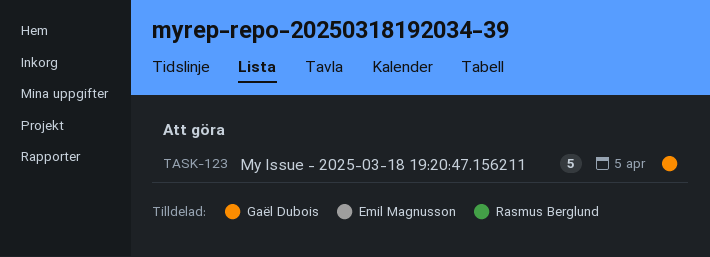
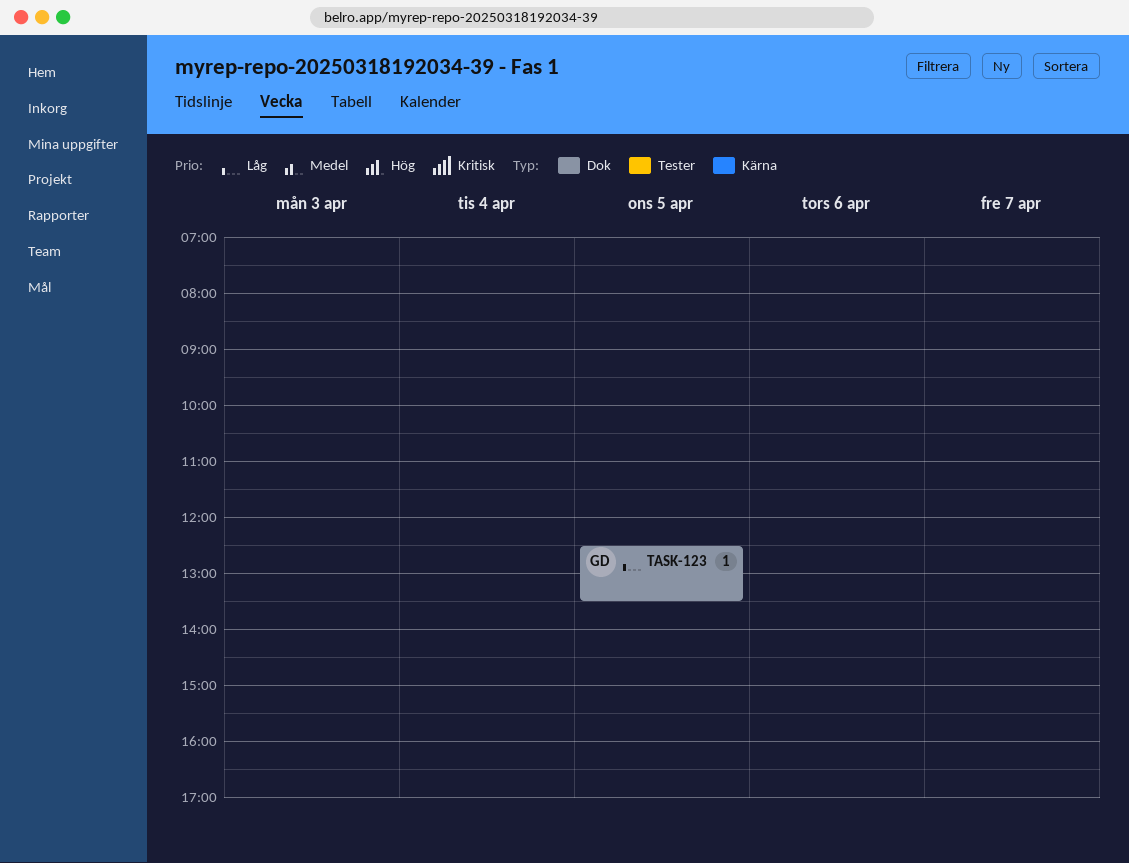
TASK-123, estimate: 5 -> 1

